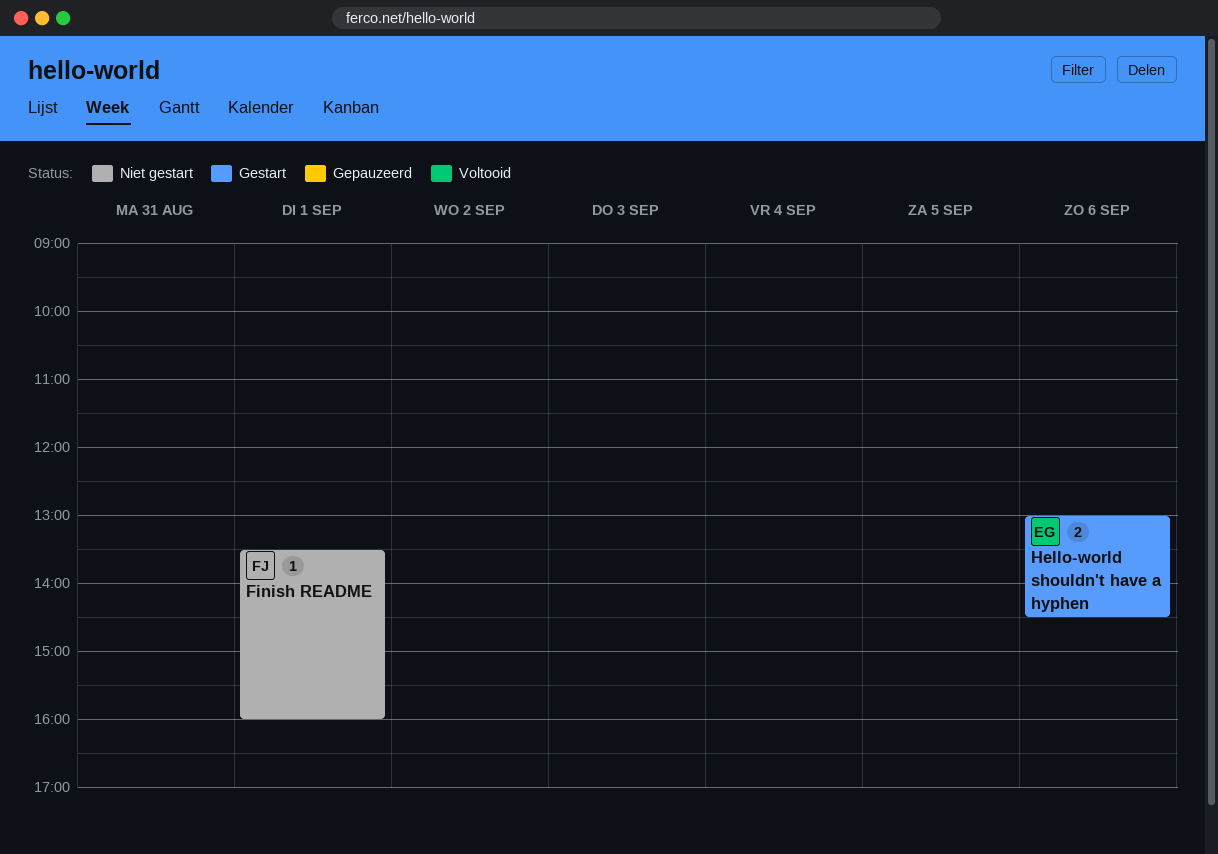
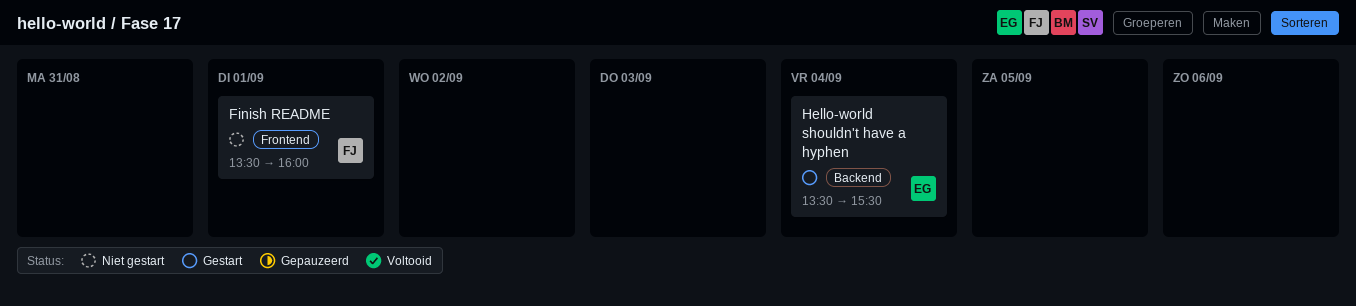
Hello-world shouldn't have a hyphen, day: Sep 6 -> Sep 4
Hello-world shouldn't have a hyphen, begins: 13:00 -> 13:30
Hello-world shouldn't have a hyphen, ends: 14:30 -> 15:30

